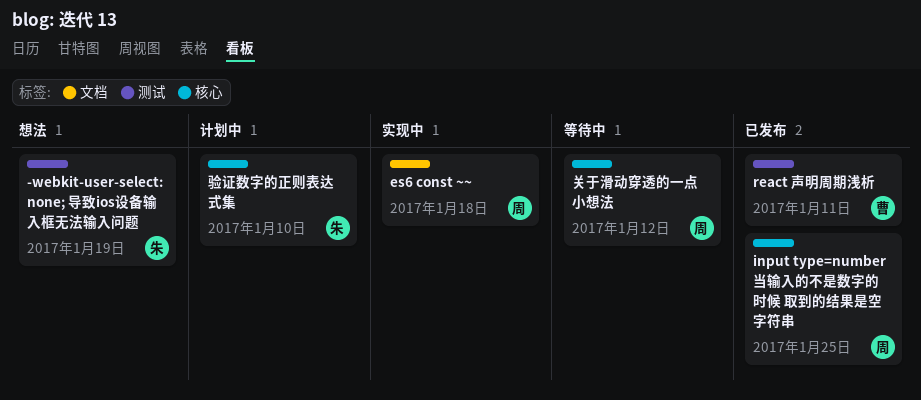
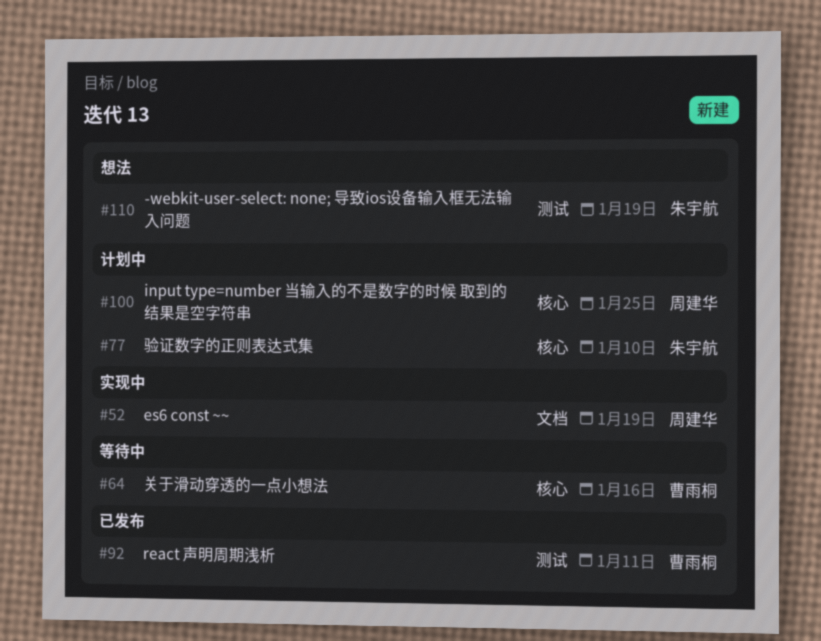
es6 const ~~, due: Jan 18 -> Jan 19
input type=number 当输入的不是数字的时候 取到的结果是空字符串, status: 已发布 -> 计划中
关于滑动穿透的一点小想法, owner: 周建华 -> 曹雨桐
关于滑动穿透的一点小想法, due: Jan 12 -> Jan 16

